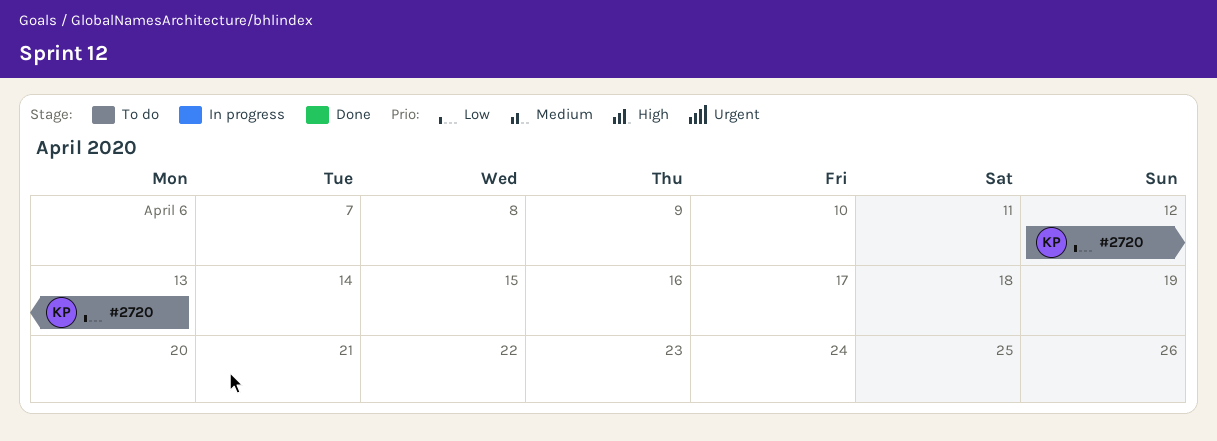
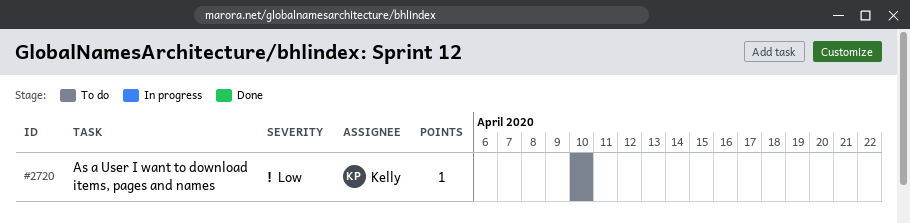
#2720, start: Apr 12 -> Apr 10
#2720, due: Apr 13 -> Apr 10

